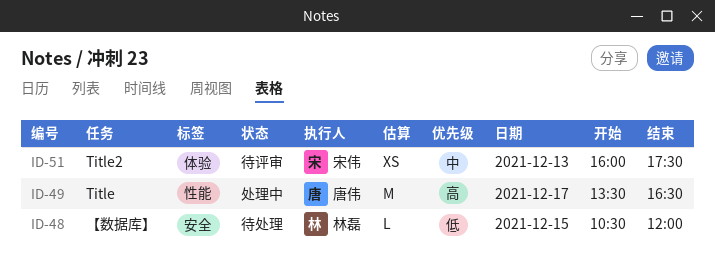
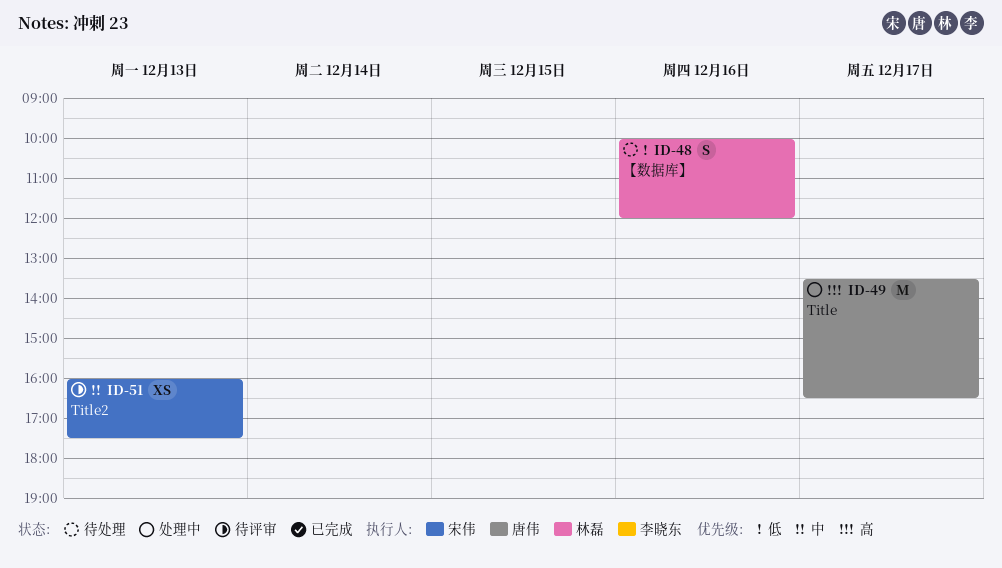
ID-48, estimate: L -> S
ID-48, day: Dec 15 -> Dec 16
ID-48, begins: 10:30 -> 10:00

